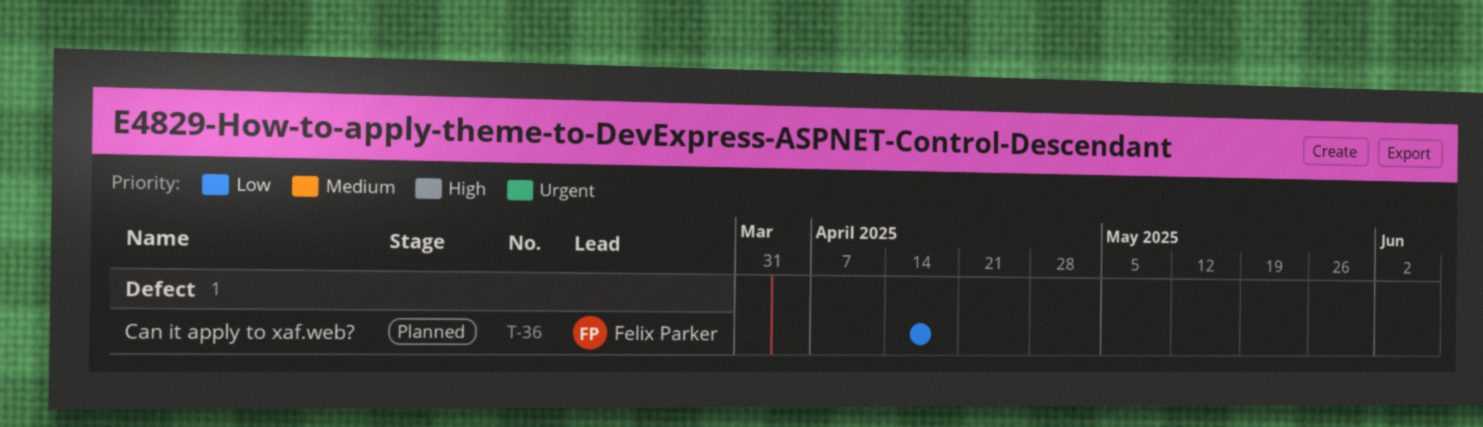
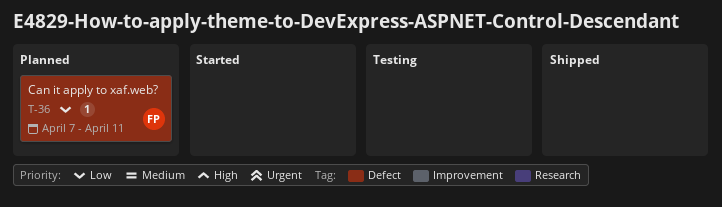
T-36, start: Apr 14 -> Apr 7
T-36, due: Apr 18 -> Apr 11

